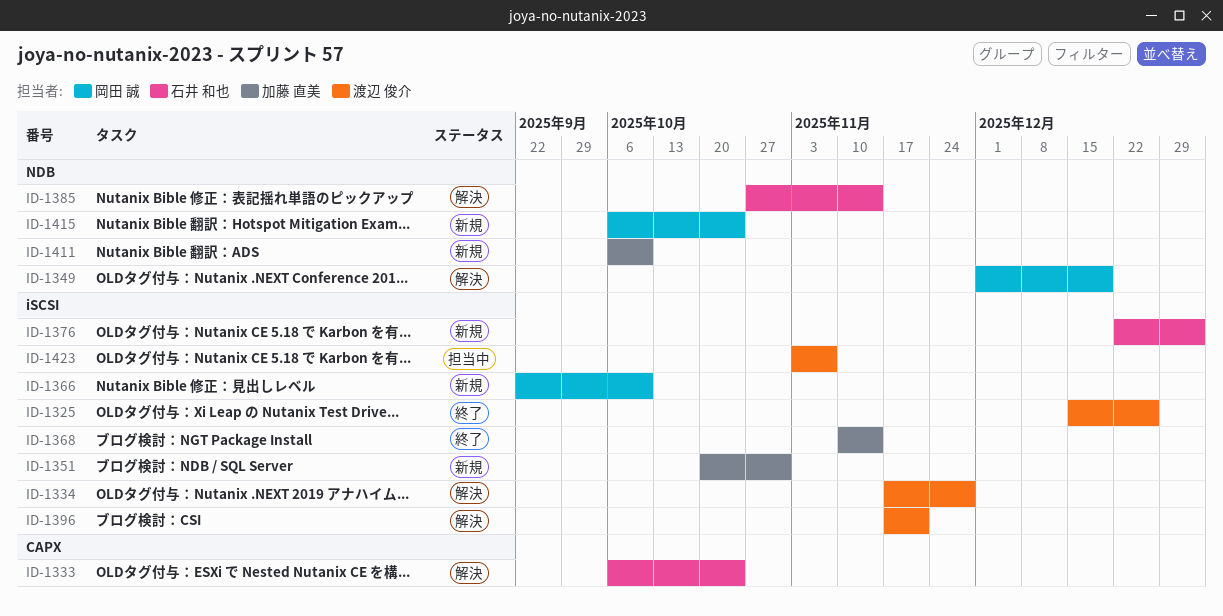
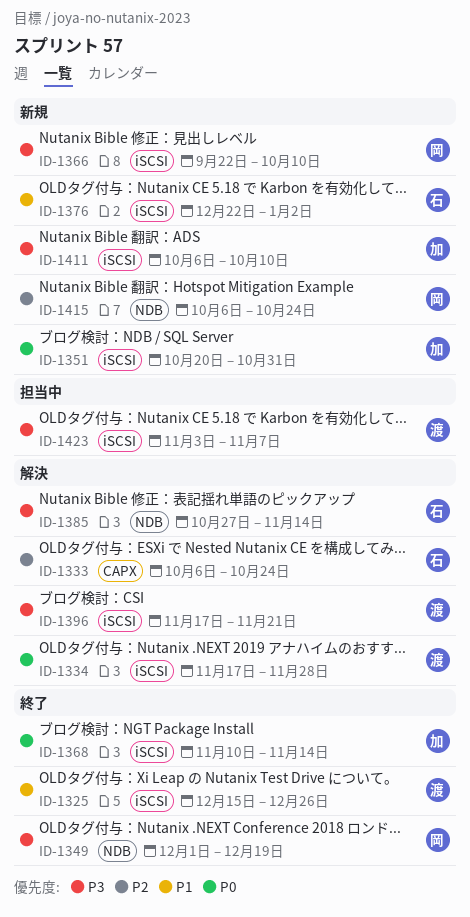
ID-1349, status: 解決 -> 終了
ID-1411, label: NDB -> iSCSI

